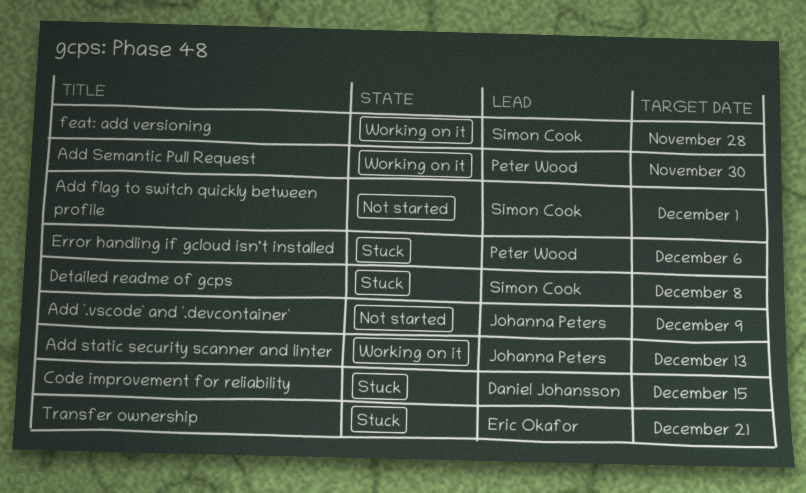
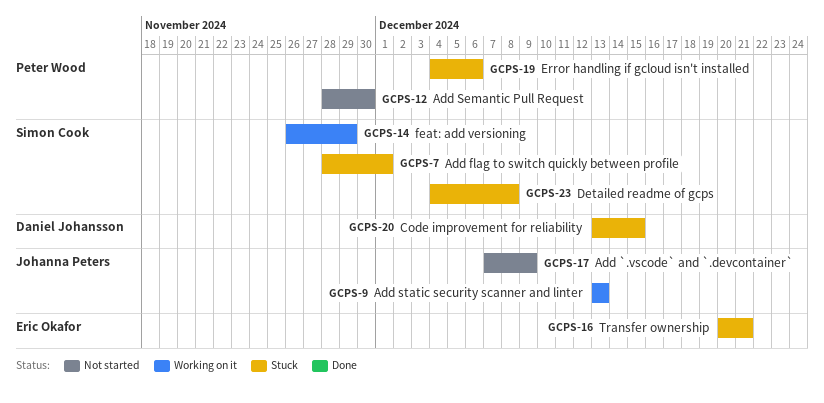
Add flag to switch quickly between profile, status: Not started -> Stuck
Add Semantic Pull Request, status: Working on it -> Not started
feat: add versioning, due: Nov 28 -> Nov 29

